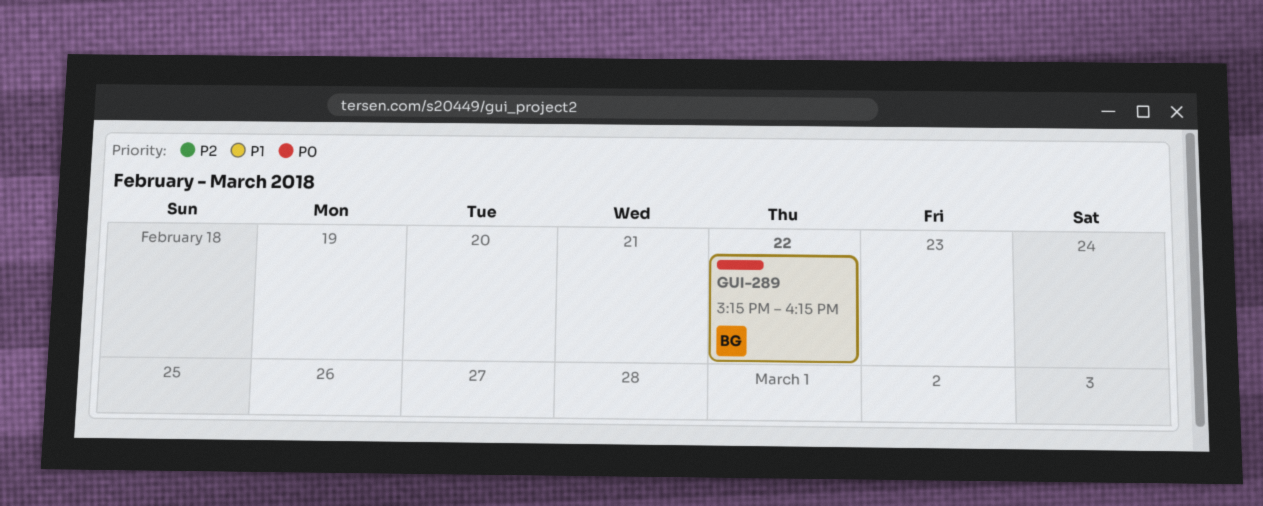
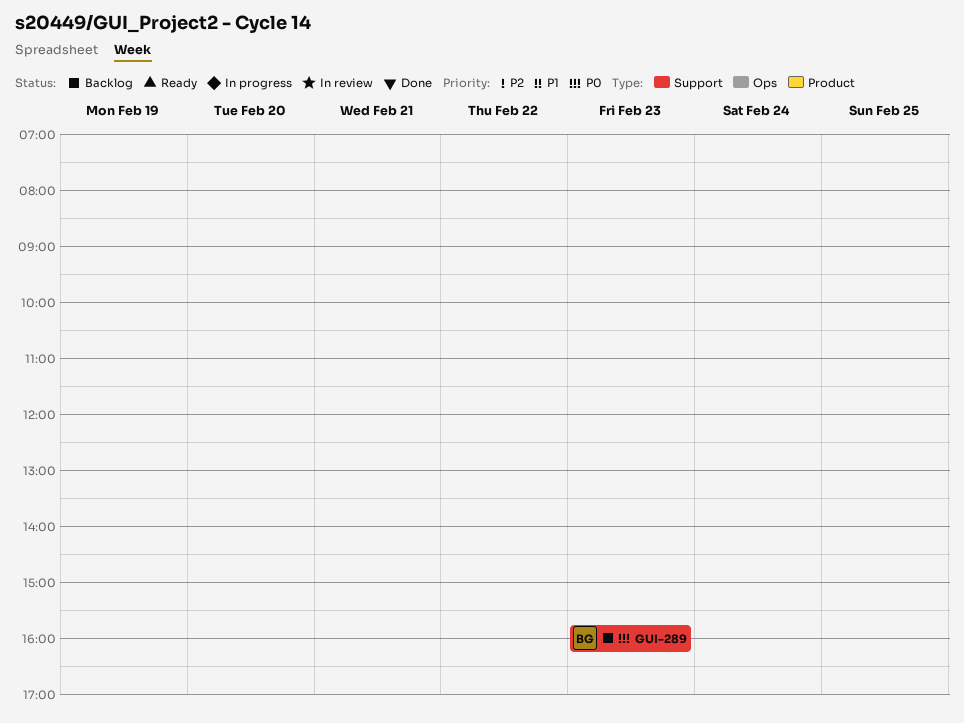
GUI-289, day: Feb 22 -> Feb 23
GUI-289, begins: 15:15 -> 15:45

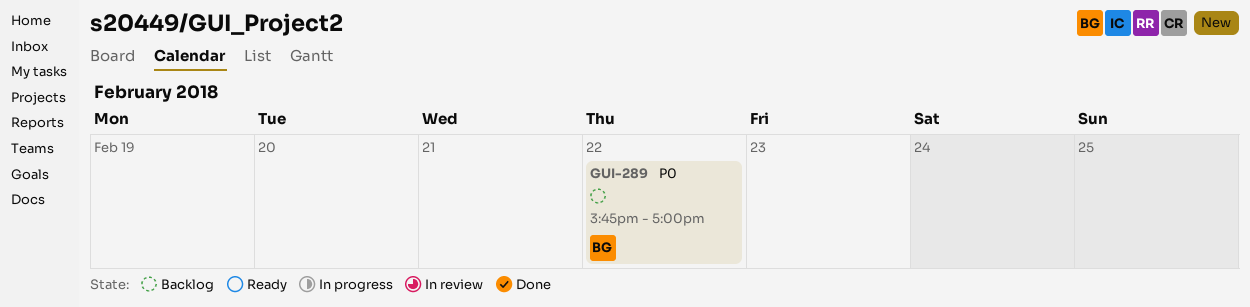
GUI-289, day: Feb 23 -> Feb 22
GUI-289, ends: 16:15 -> 17:00

